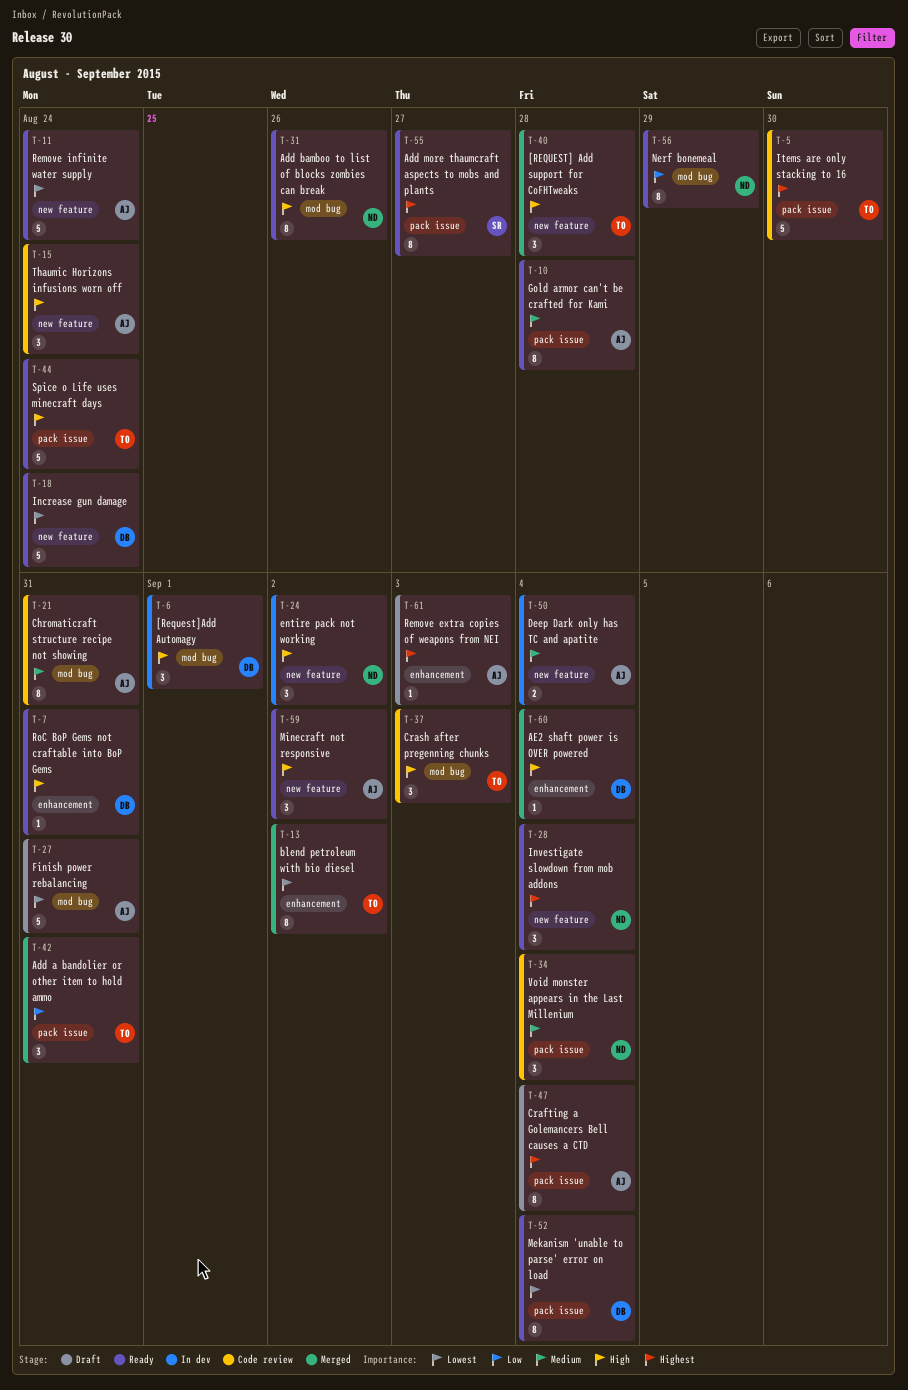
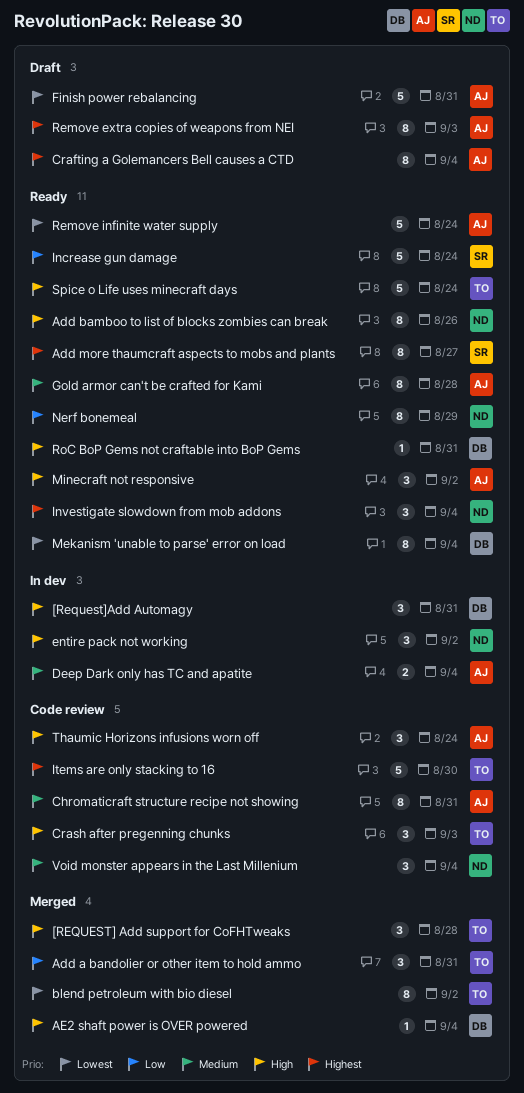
[Request]Add Automagy, due: Sep 1 -> Aug 31
Increase gun damage, owner: DB -> SR
Increase gun damage, priority: Lowest -> Low
Remove extra copies of weapons from NEI, estimate: 1 -> 8

